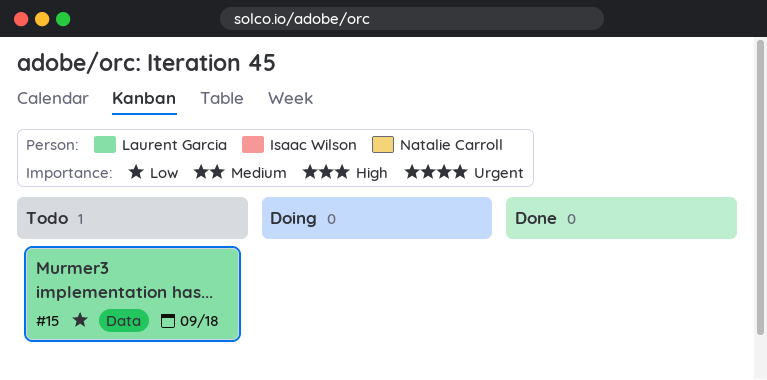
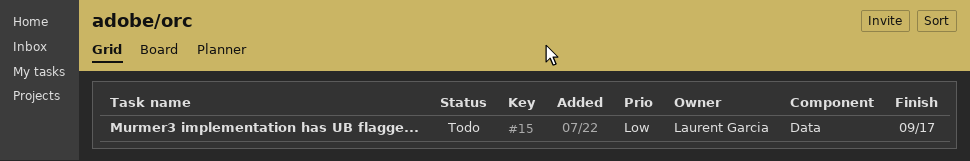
#15, due: Sep 18 -> Sep 17

